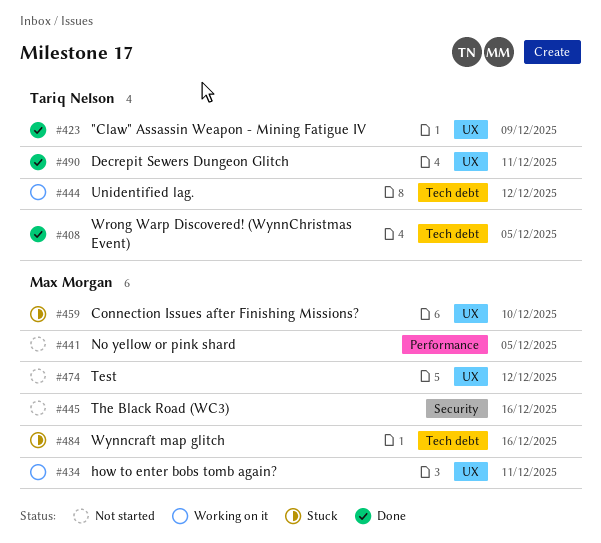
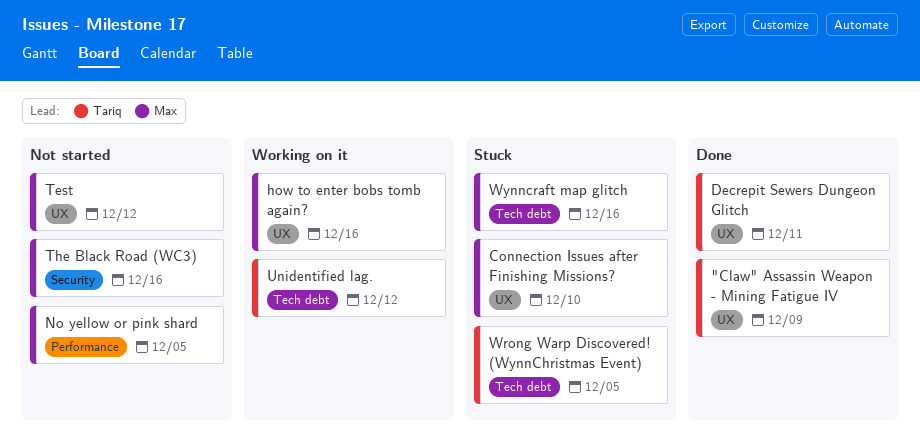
how to enter bobs tomb again?, due: Dec 11 -> Dec 16
Wrong Warp Discovered! (WynnChristmas Event), status: Done -> Stuck

